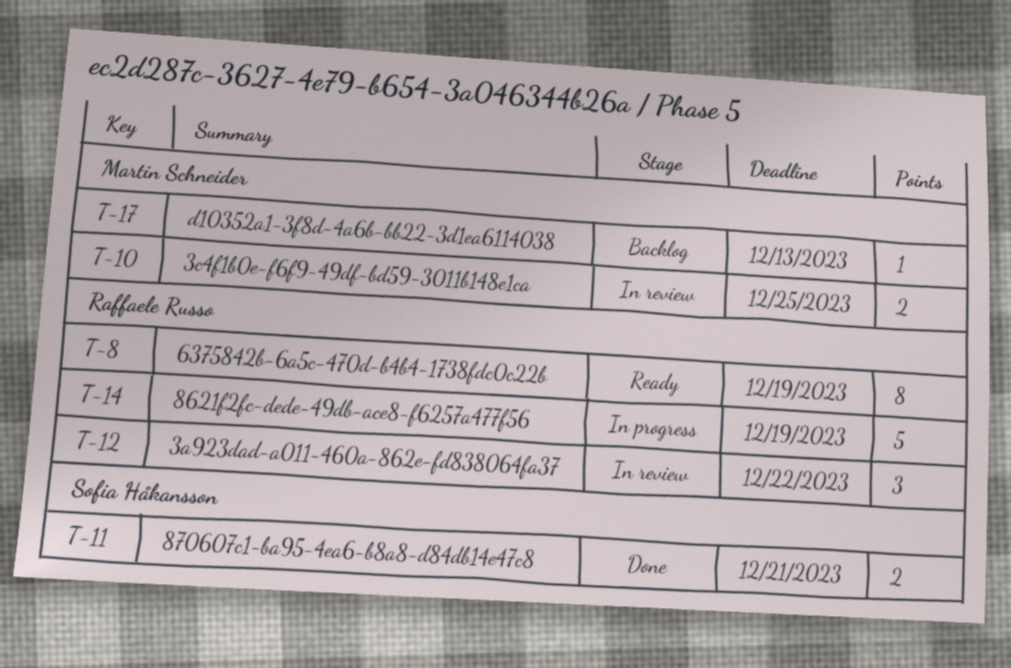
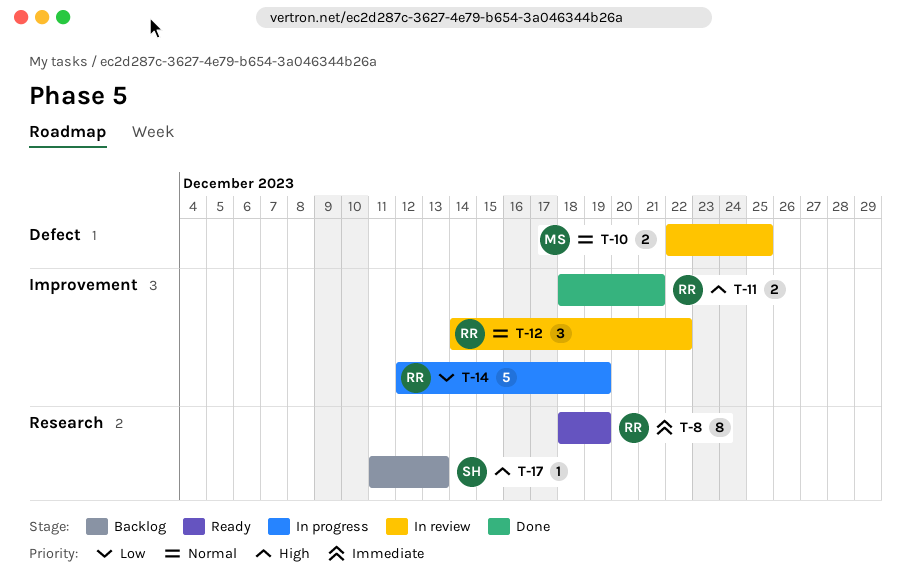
T-11, owner: Sofia Håkansson -> Raffaele Russo
T-17, owner: Martin Schneider -> Sofia Håkansson

